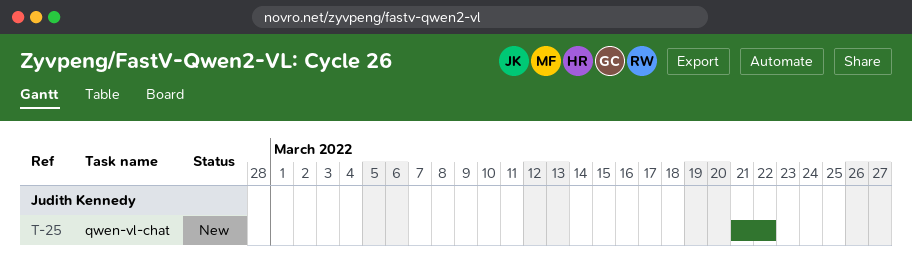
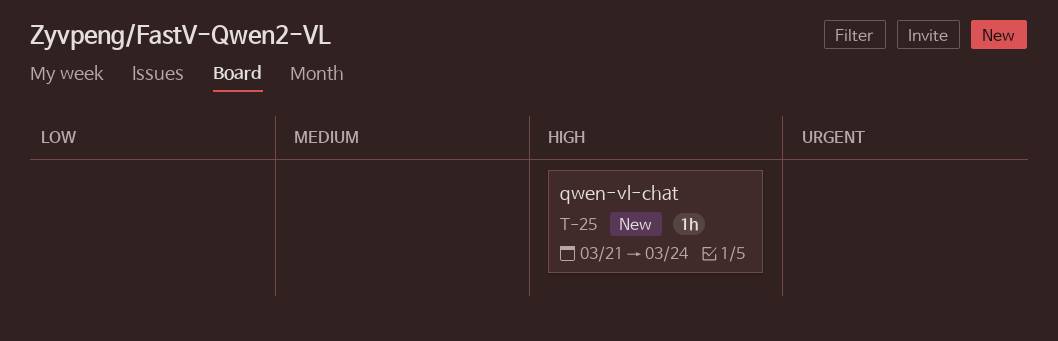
T-25, due: Mar 22 -> Mar 24

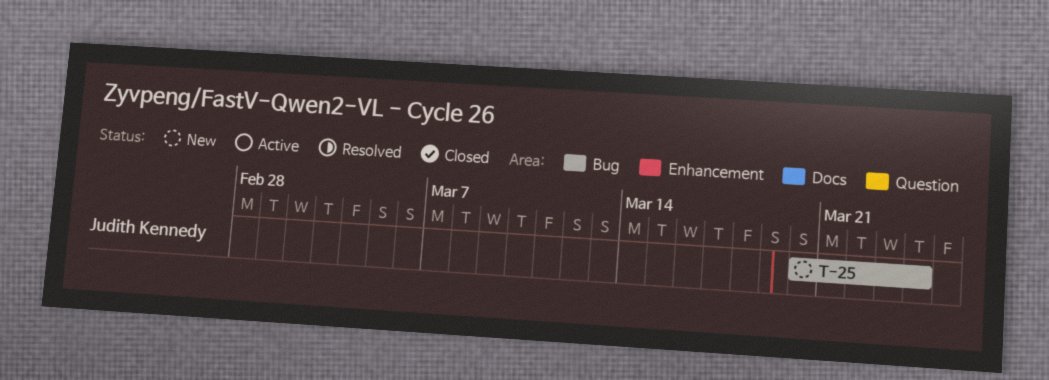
T-25, start: Mar 21 -> Mar 20

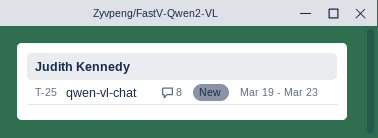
T-25, start: Mar 20 -> Mar 19
T-25, due: Mar 24 -> Mar 23

